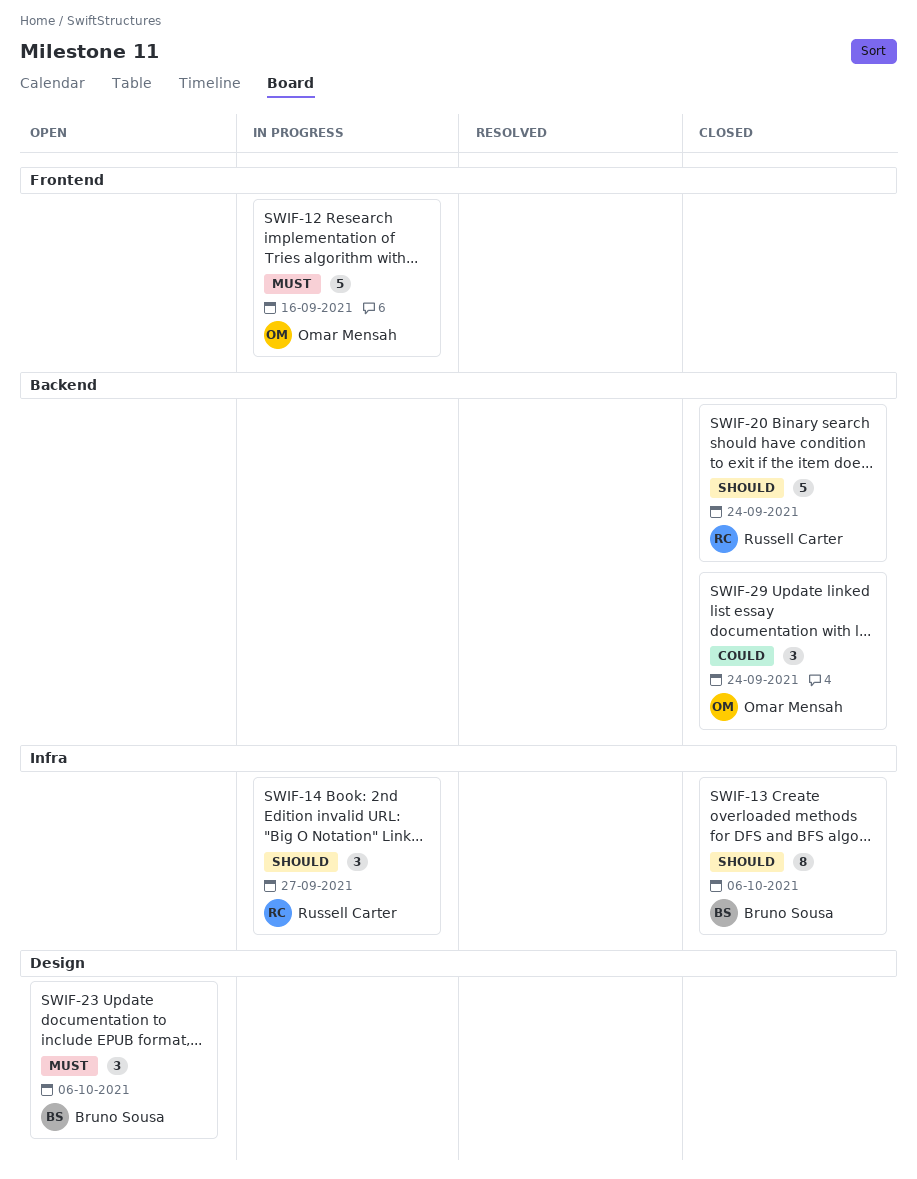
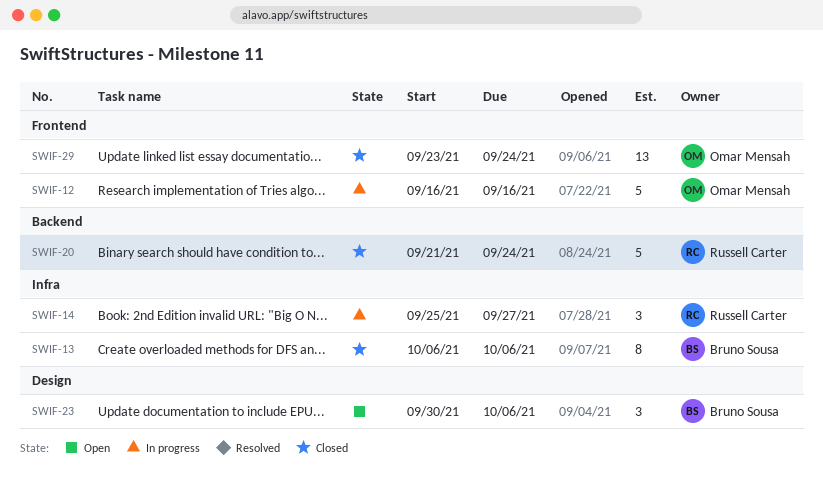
SWIF-29, label: Backend -> Frontend
SWIF-29, estimate: 3 -> 13

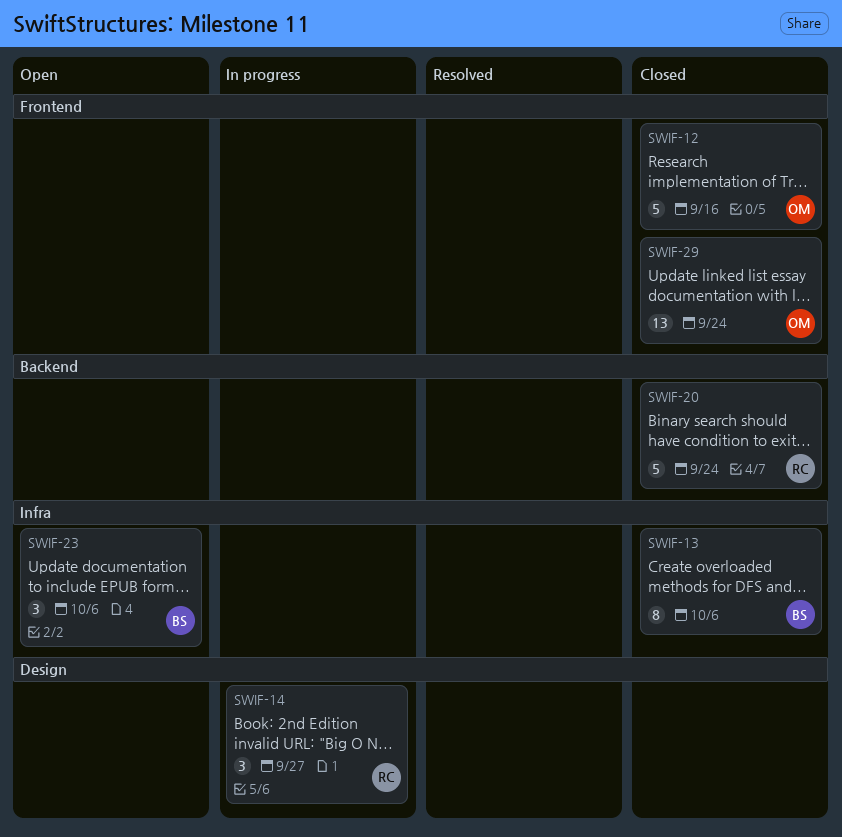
SWIF-12, status: In progress -> Closed
SWIF-14, label: Infra -> Design
SWIF-23, label: Design -> Infra

